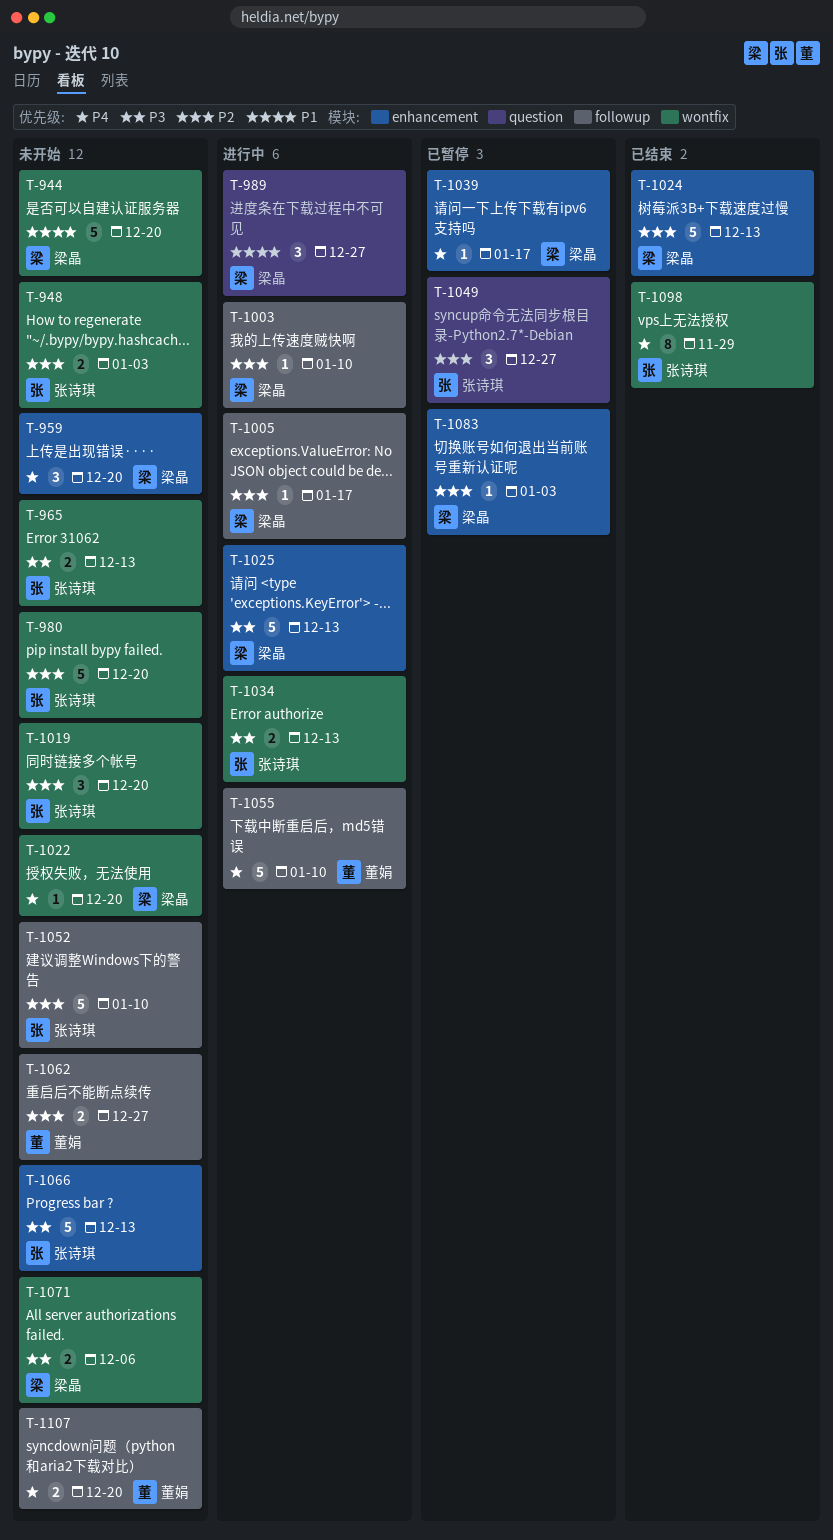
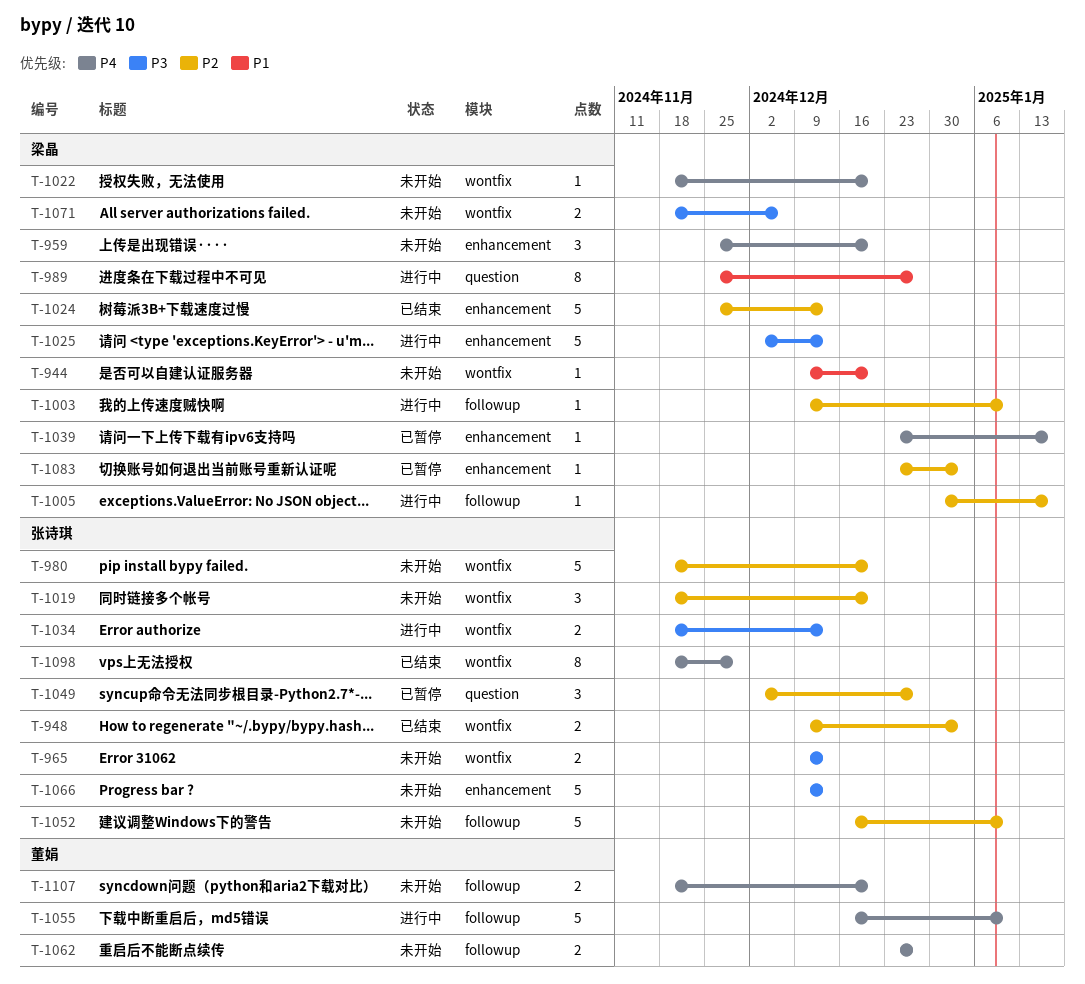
T-944, estimate: 5 -> 1
T-948, status: 未开始 -> 已结束
T-989, estimate: 3 -> 8
T-1062, priority: P2 -> P4

